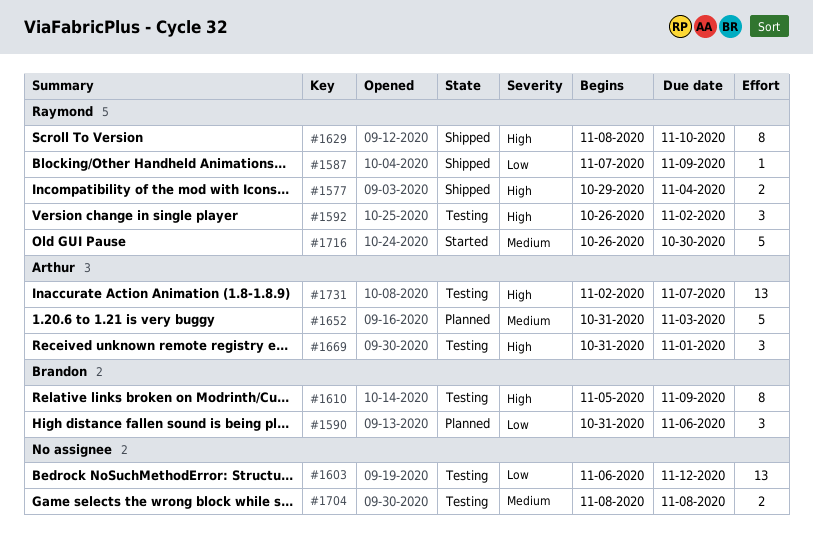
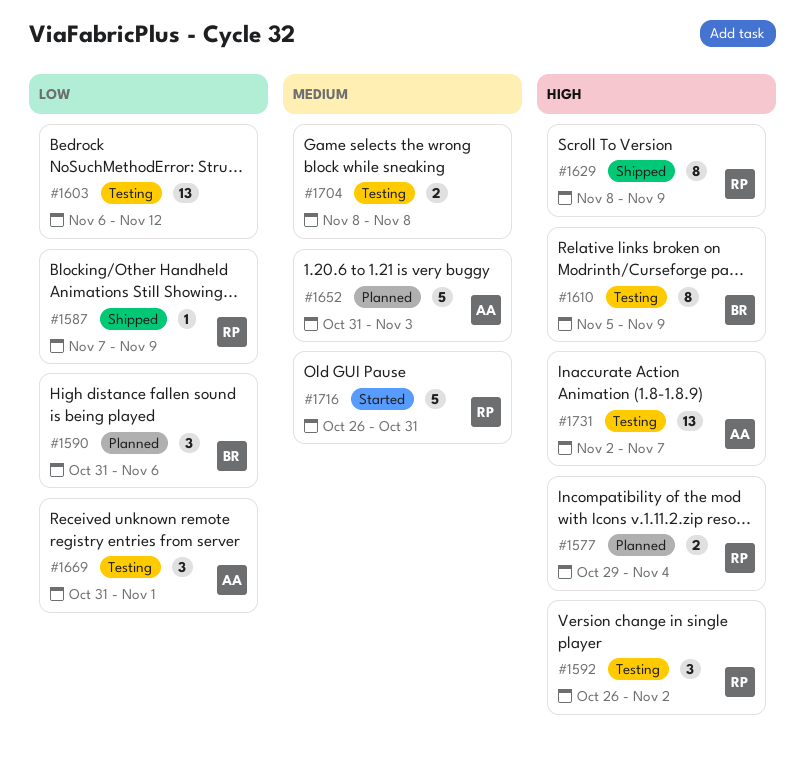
#1577, status: Shipped -> Planned
#1629, due: Nov 10 -> Nov 9
#1669, priority: High -> Low
#1716, due: Oct 30 -> Oct 31

